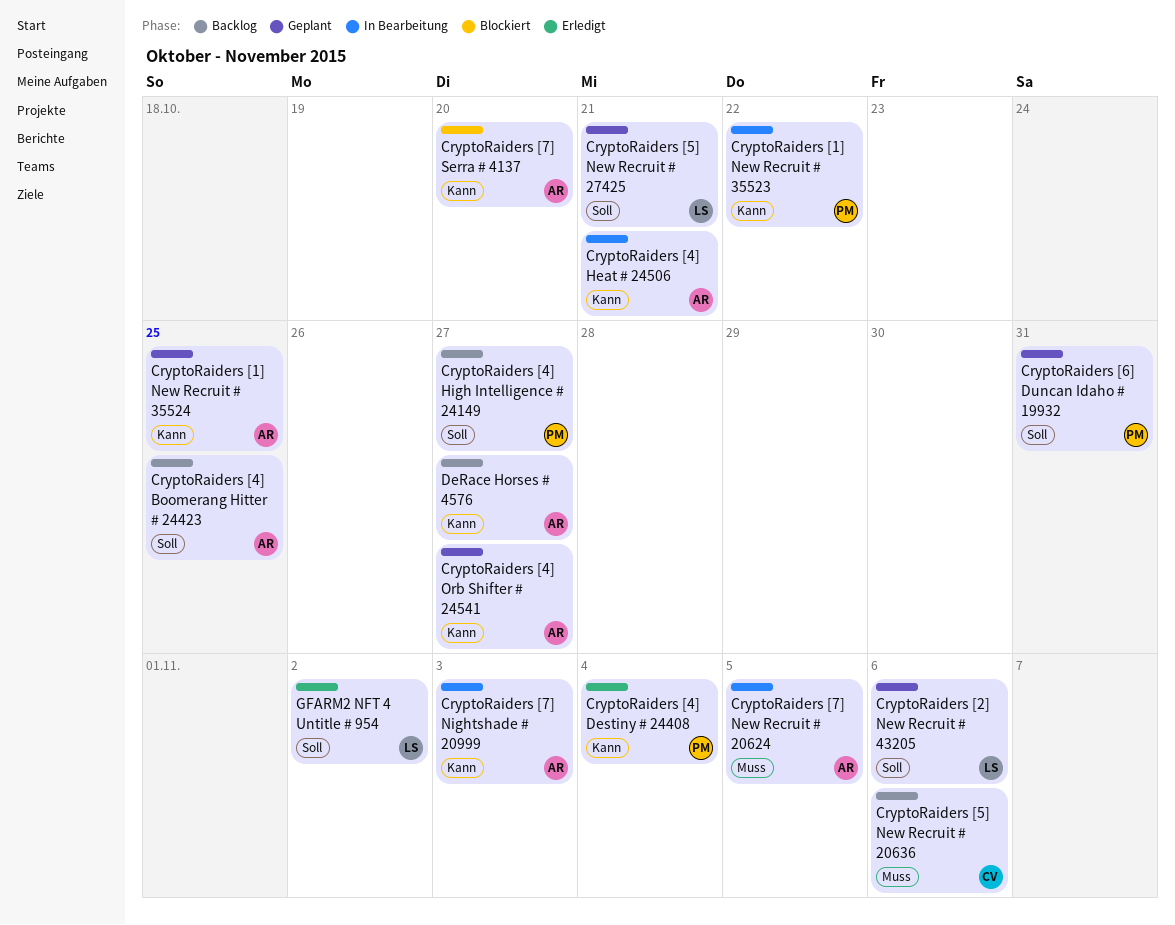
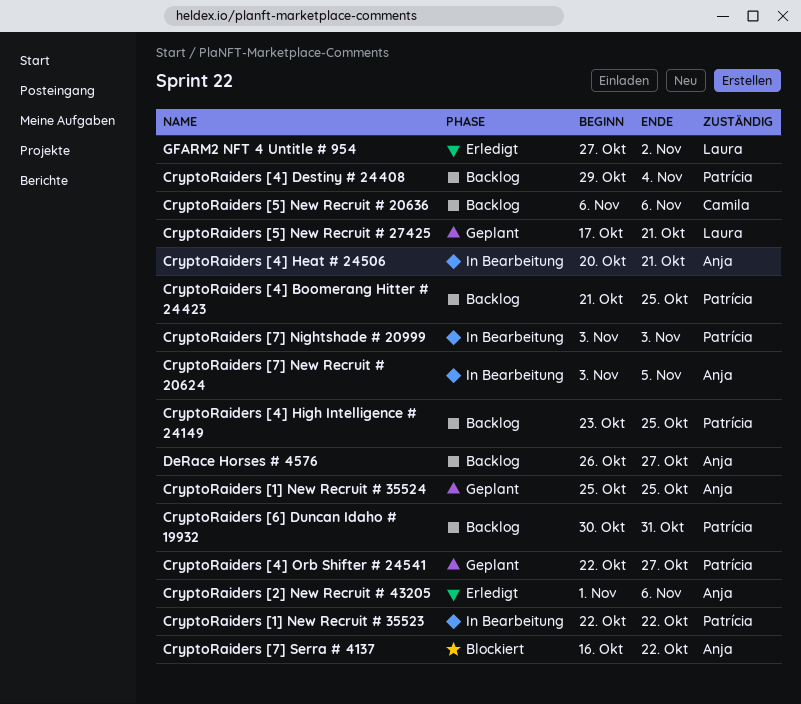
CryptoRaiders [2] New Recruit # 43205, status: Geplant -> Erledigt
CryptoRaiders [2] New Recruit # 43205, owner: Laura -> Anja
CryptoRaiders [4] Boomerang Hitter # 24423, owner: Anja -> Patrícia
CryptoRaiders [4] Destiny # 24408, status: Erledigt -> Backlog
CryptoRaiders [4] High Intelligence # 24149, due: Oct 27 -> Oct 25
CryptoRaiders [4] Orb Shifter # 24541, owner: Anja -> Patrícia
CryptoRaiders [6] Duncan Idaho # 19932, status: Geplant -> Backlog
CryptoRaiders [7] Nightshade # 20999, owner: Anja -> Patrícia
CryptoRaiders [7] Serra # 4137, due: Oct 20 -> Oct 22

